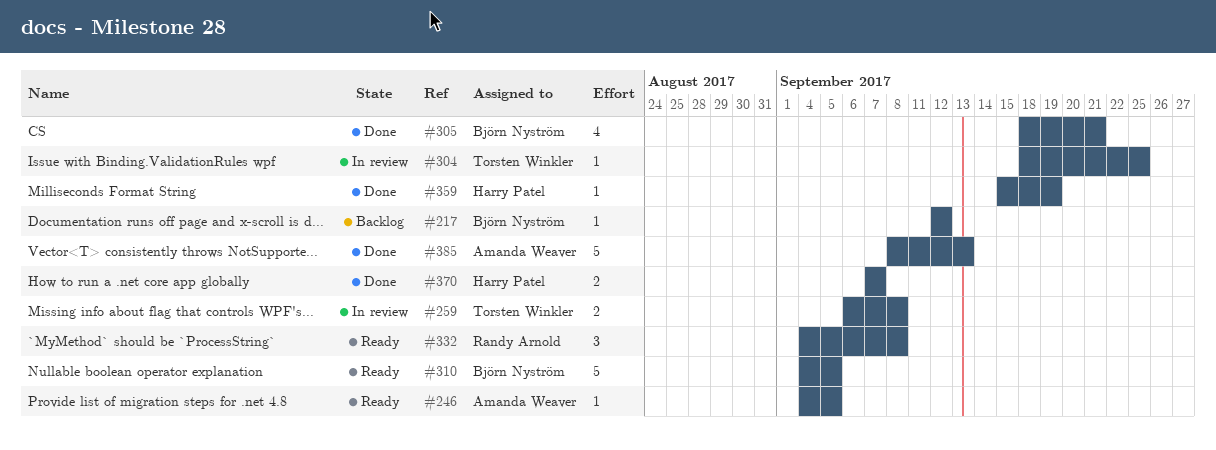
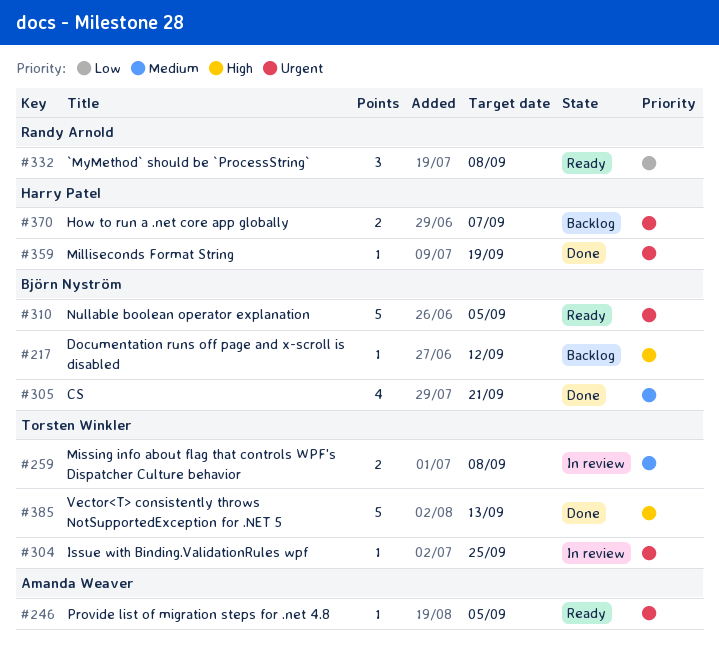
#370, status: Done -> Backlog
#385, owner: Amanda Weaver -> Torsten Winkler

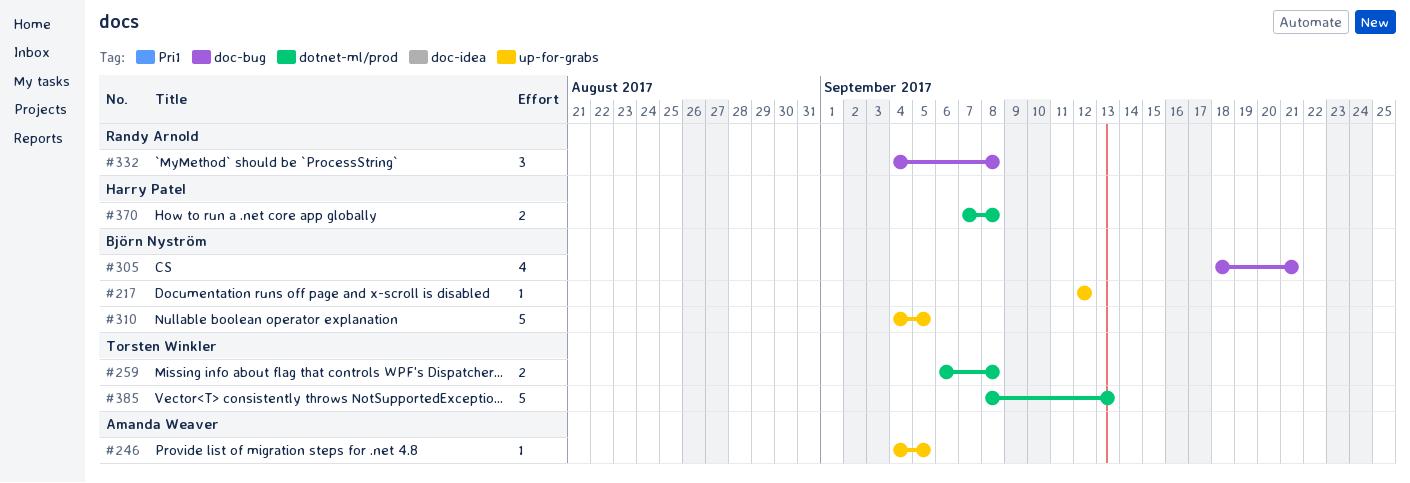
#304: present -> none
#359: present -> none
#370, due: Sep 7 -> Sep 8

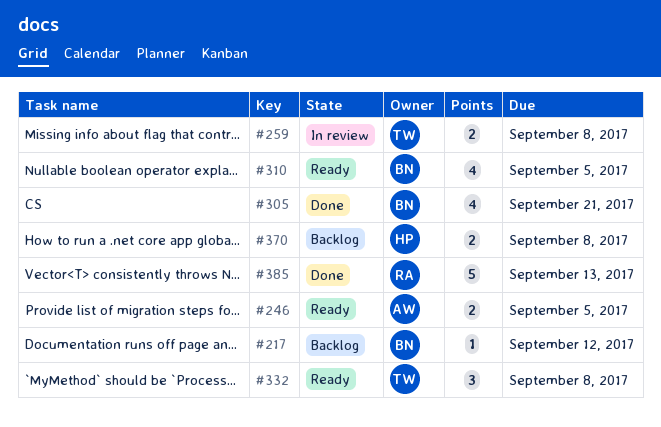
#246, estimate: 1 -> 2
#310, estimate: 5 -> 4
#332, owner: Randy Arnold -> Torsten Winkler
#385, owner: Torsten Winkler -> Randy Arnold

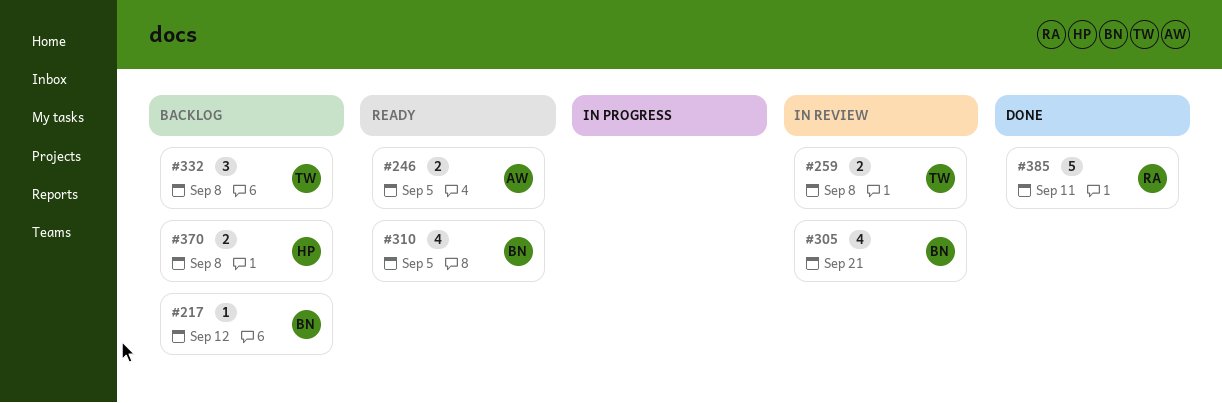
#305, status: Done -> In review
#332, status: Ready -> Backlog
#385, due: Sep 13 -> Sep 11

